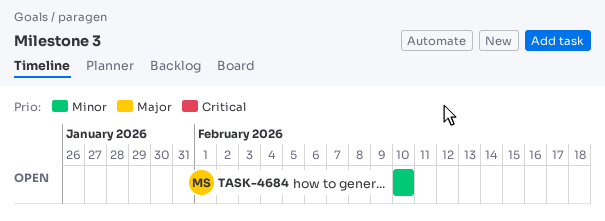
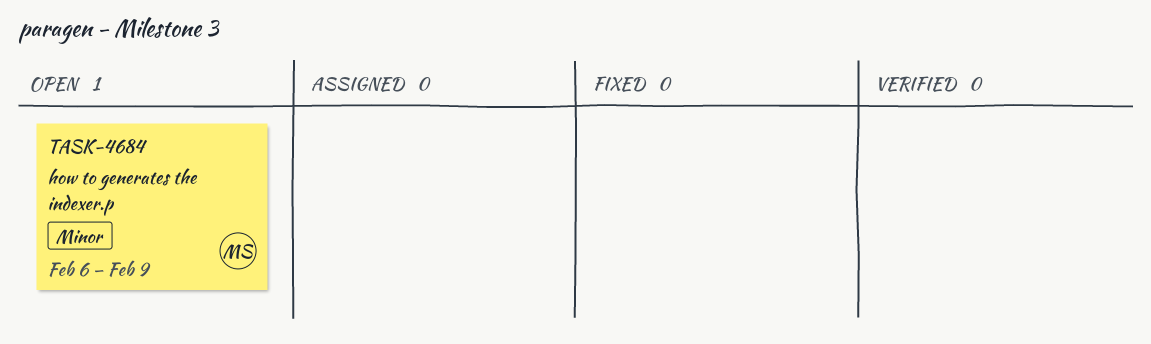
TASK-4684, start: Feb 10 -> Feb 6
TASK-4684, due: Feb 10 -> Feb 9

